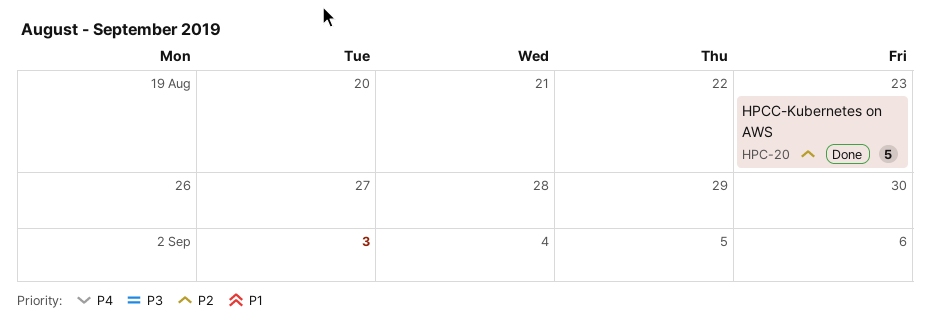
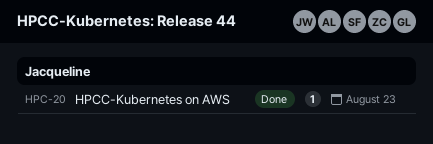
HPC-20, estimate: 5 -> 1

